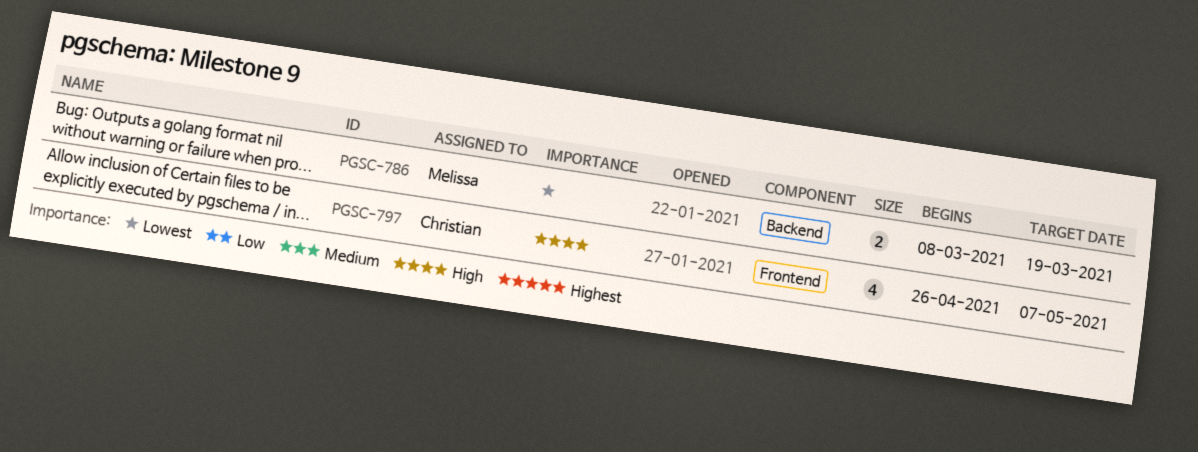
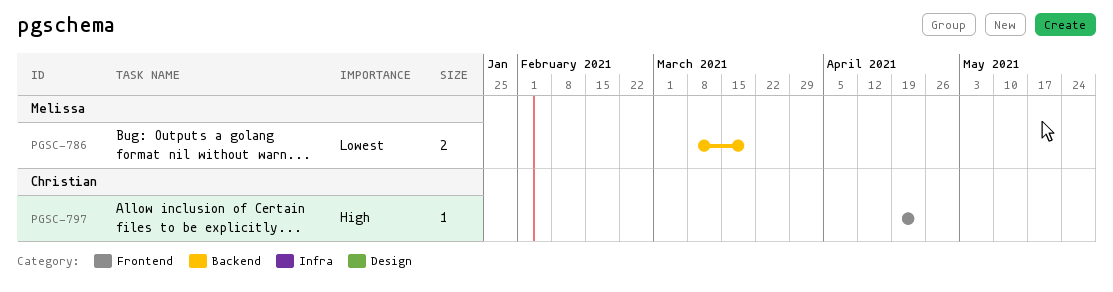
PGSC-797, estimate: 4 -> 1
PGSC-797, start: Apr 26 -> Apr 19
PGSC-797, due: May 7 -> Apr 23

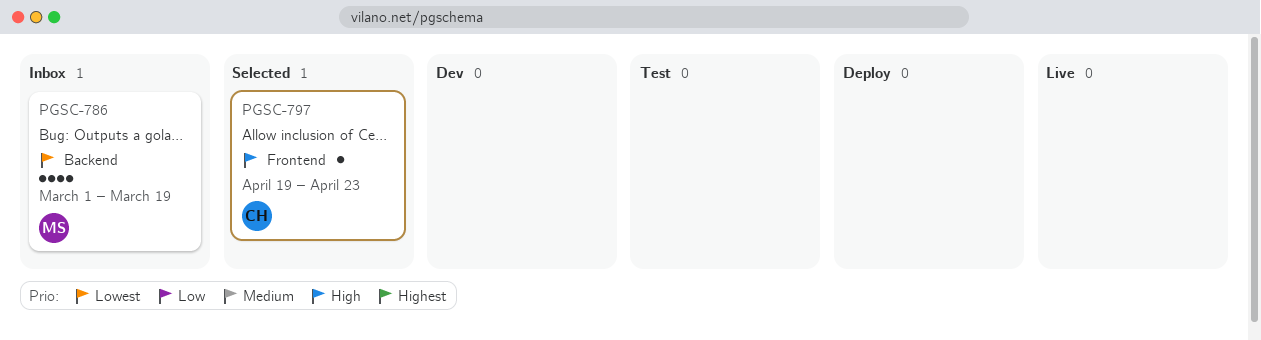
PGSC-786, estimate: 2 -> 4
PGSC-786, start: Mar 8 -> Mar 1

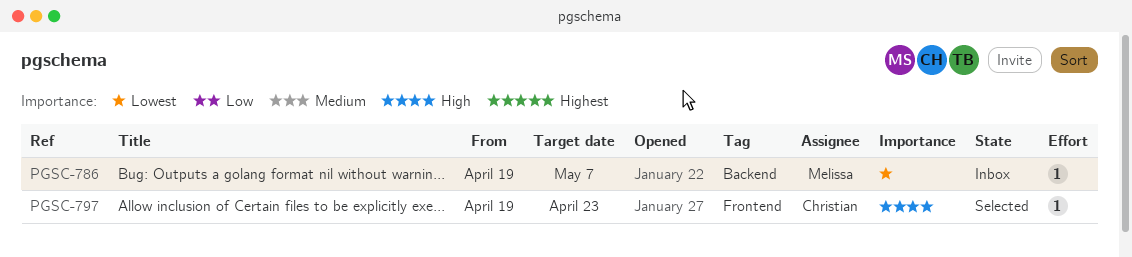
PGSC-786, estimate: 4 -> 1
PGSC-786, start: Mar 1 -> Apr 19
PGSC-786, due: Mar 19 -> May 7

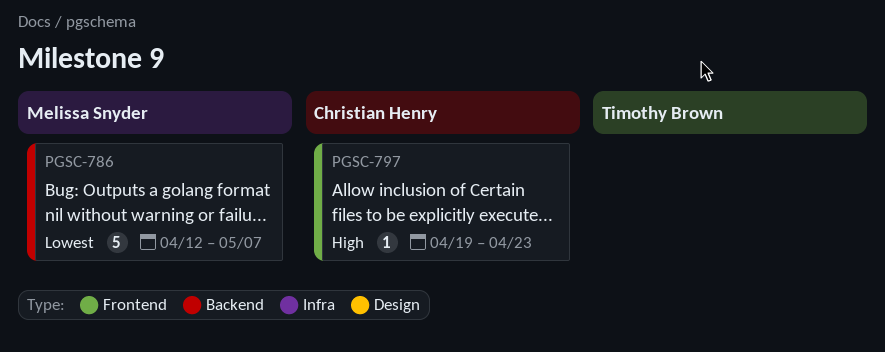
PGSC-786, estimate: 1 -> 5
PGSC-786, start: Apr 19 -> Apr 12

